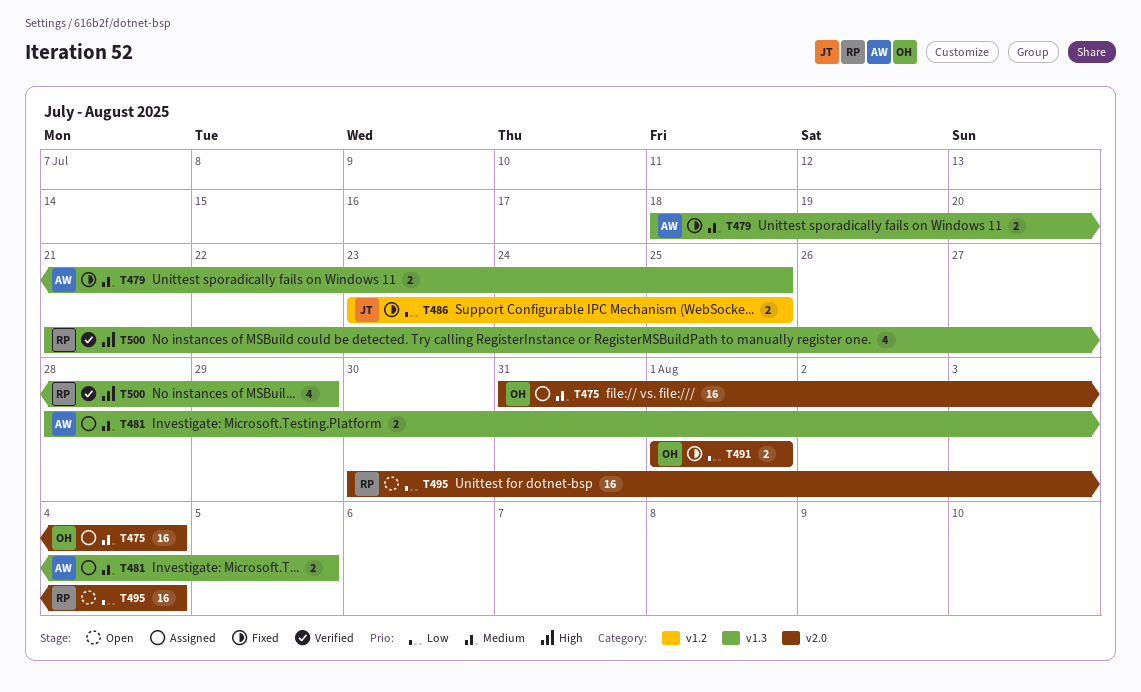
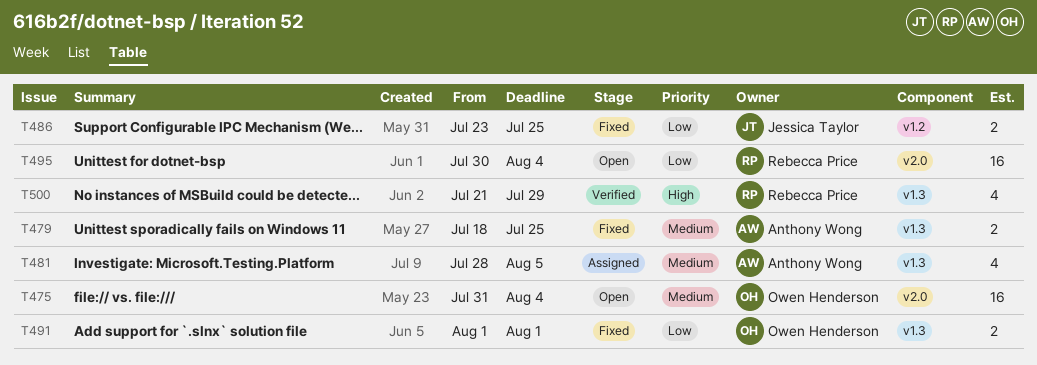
T475, status: Assigned -> Open
T481, estimate: 2 -> 4
T491, label: v2.0 -> v1.3

